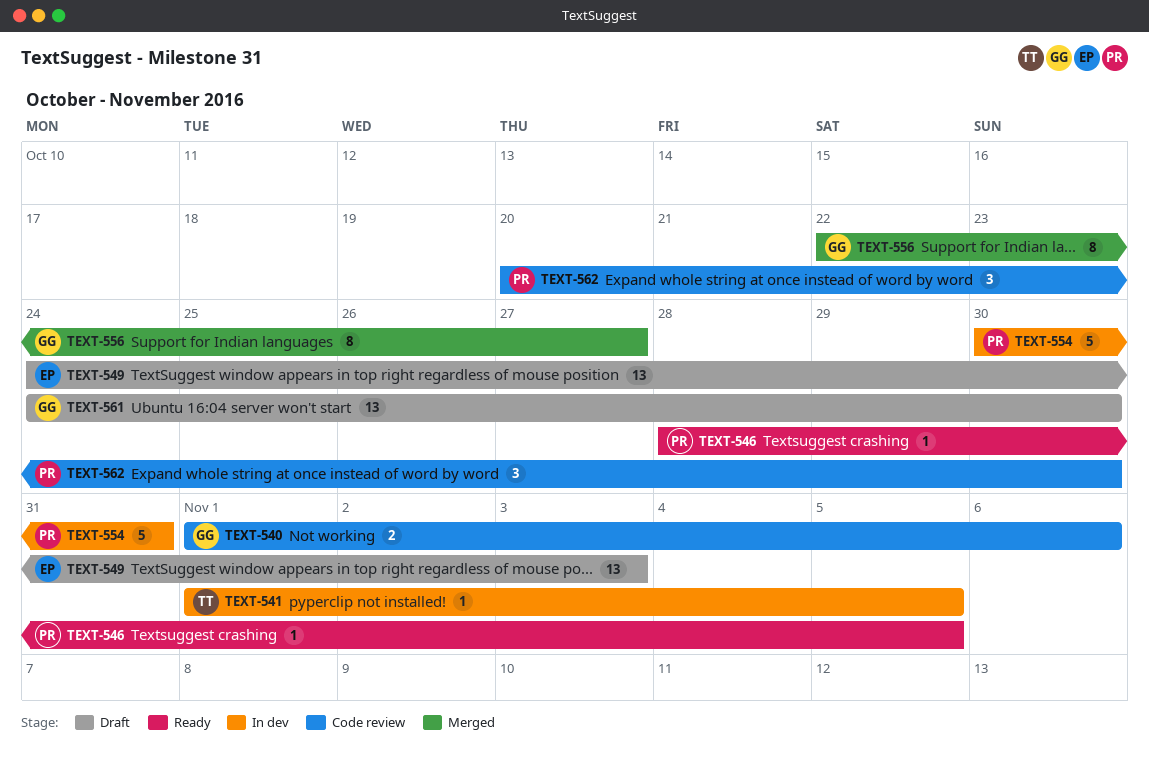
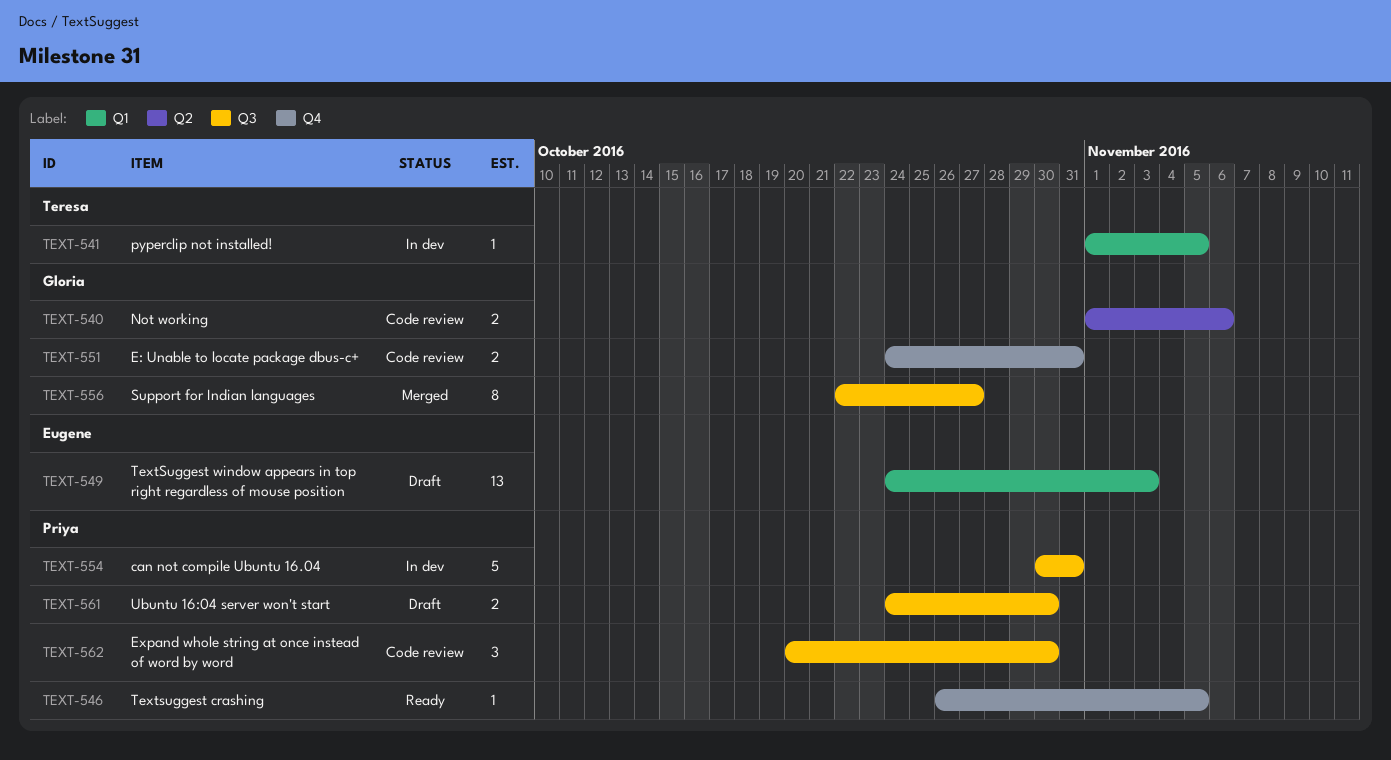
TEXT-546, start: Oct 28 -> Oct 26
TEXT-551: none -> present
TEXT-561, owner: Gloria -> Priya
TEXT-561, estimate: 13 -> 2

